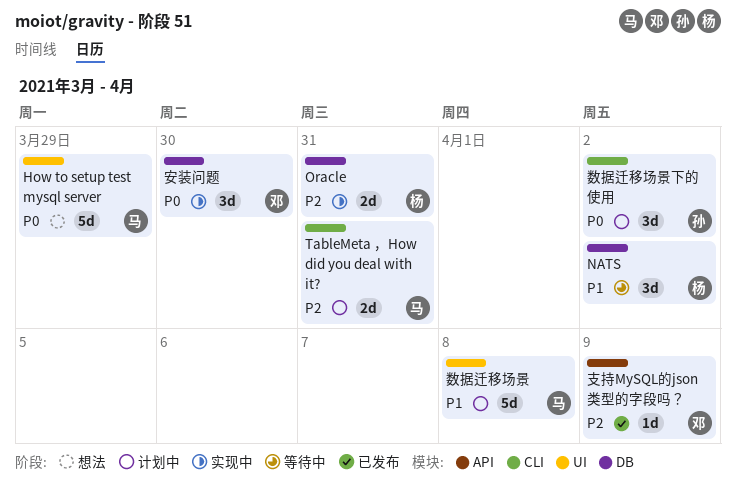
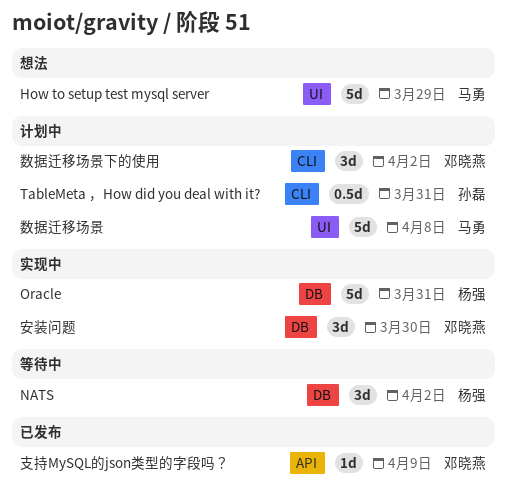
Oracle, estimate: 2d -> 5d
TableMeta ，How did you deal with it?, owner: 马勇 -> 孙磊
TableMeta ，How did you deal with it?, estimate: 2d -> 0.5d
数据迁移场景下的使用, owner: 孙磊 -> 邓晓燕

